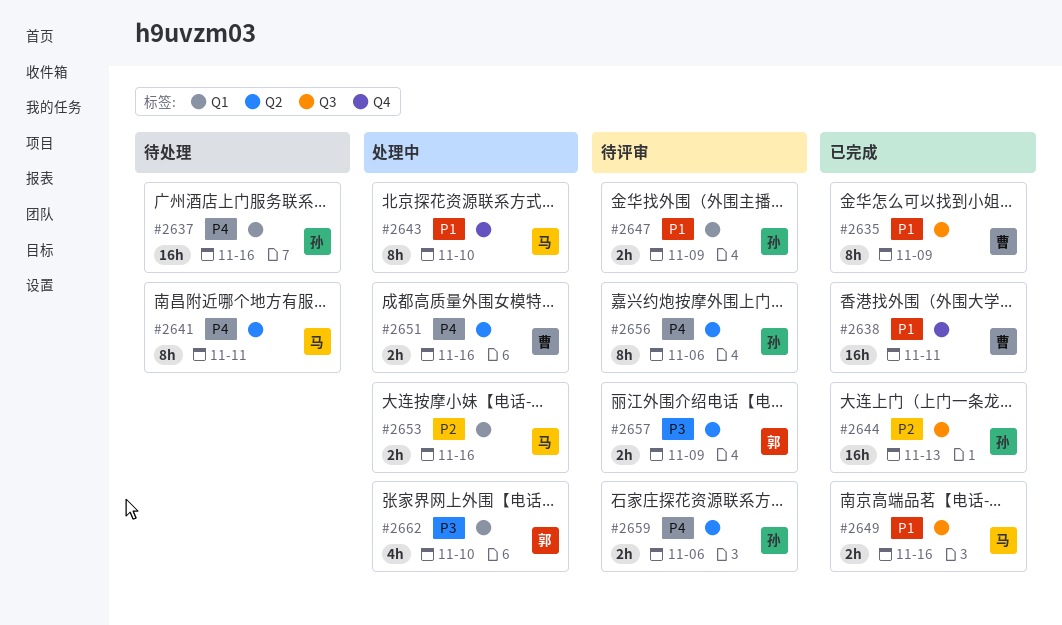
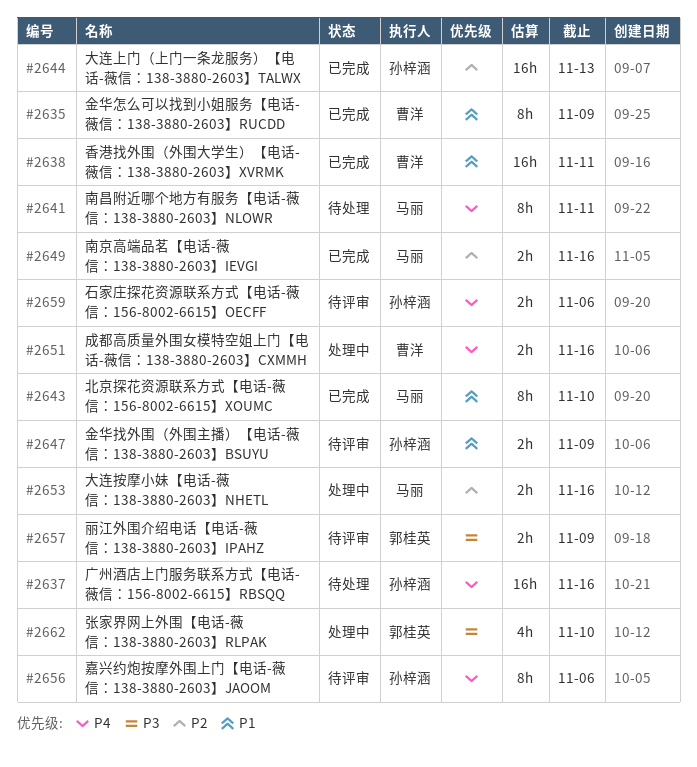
#2643, status: 处理中 -> 已完成
#2649, priority: P1 -> P2

